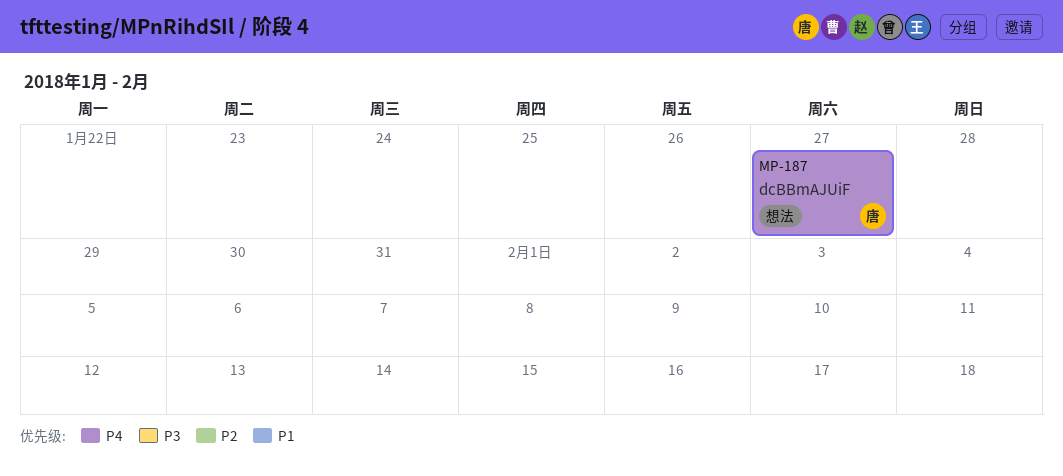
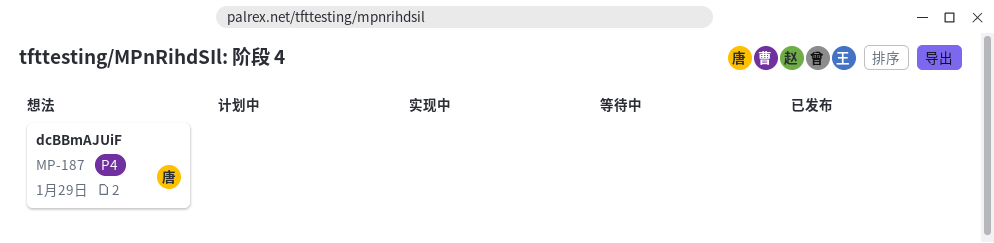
MP-187, due: Jan 27 -> Jan 29

